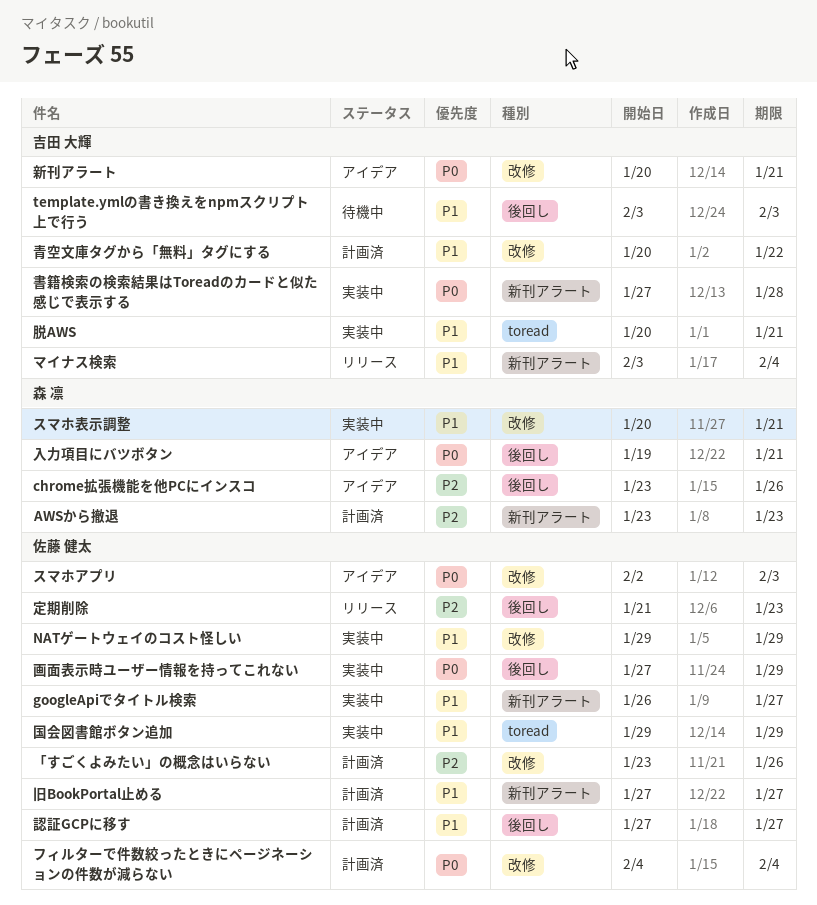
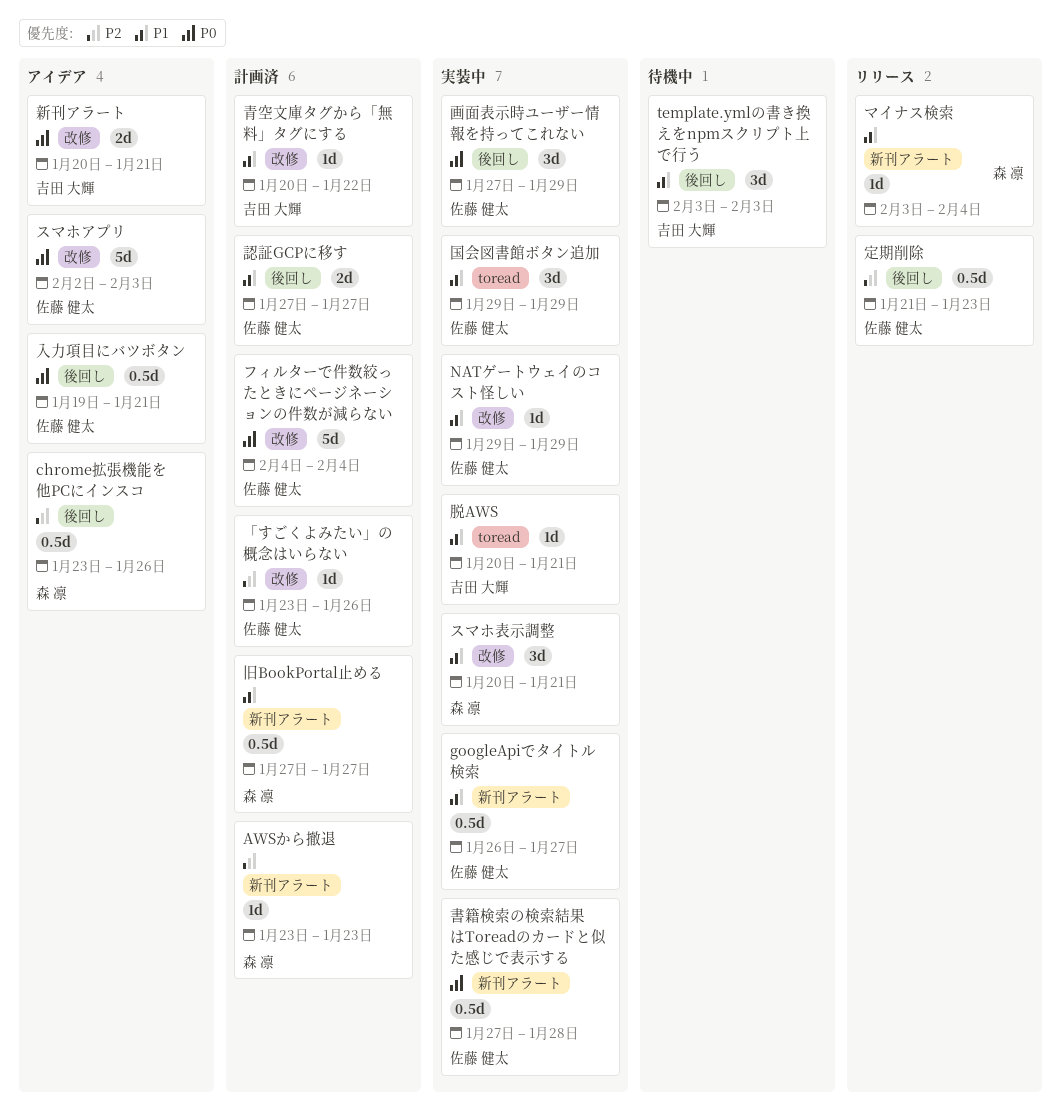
マイナス検索, owner: 吉田 大輝 -> 森 凛
入力項目にバツボタン, owner: 森 凛 -> 佐藤 健太
旧BookPortal止める, owner: 佐藤 健太 -> 森 凛
書籍検索の検索結果はToreadのカードと似た感じで表示する, owner: 吉田 大輝 -> 佐藤 健太

